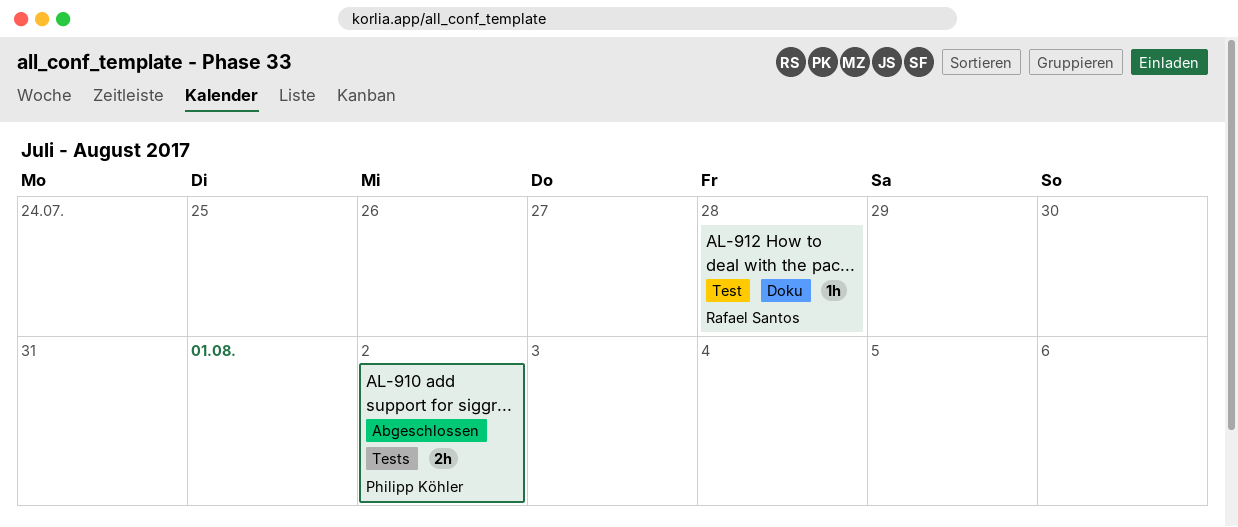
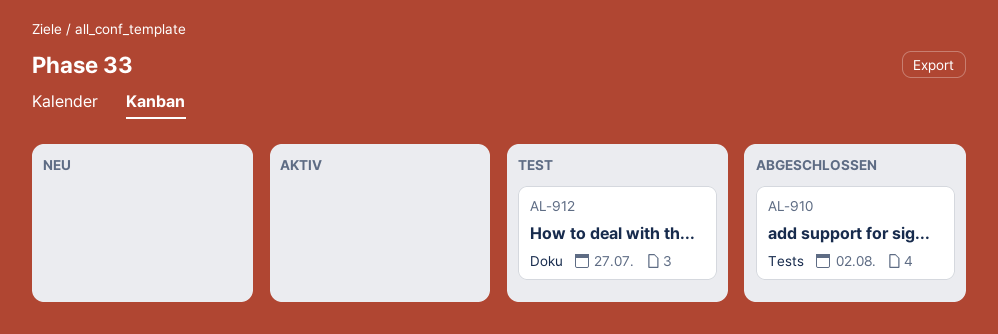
AL-912, due: Jul 28 -> Jul 27

